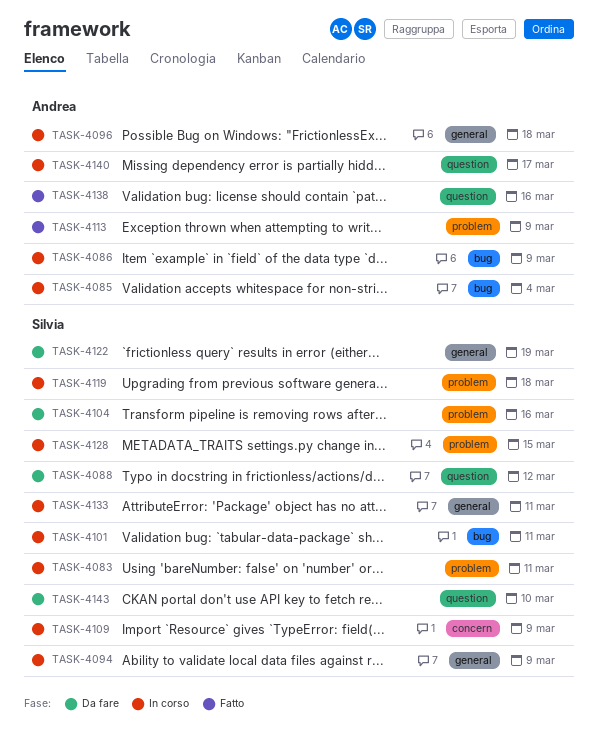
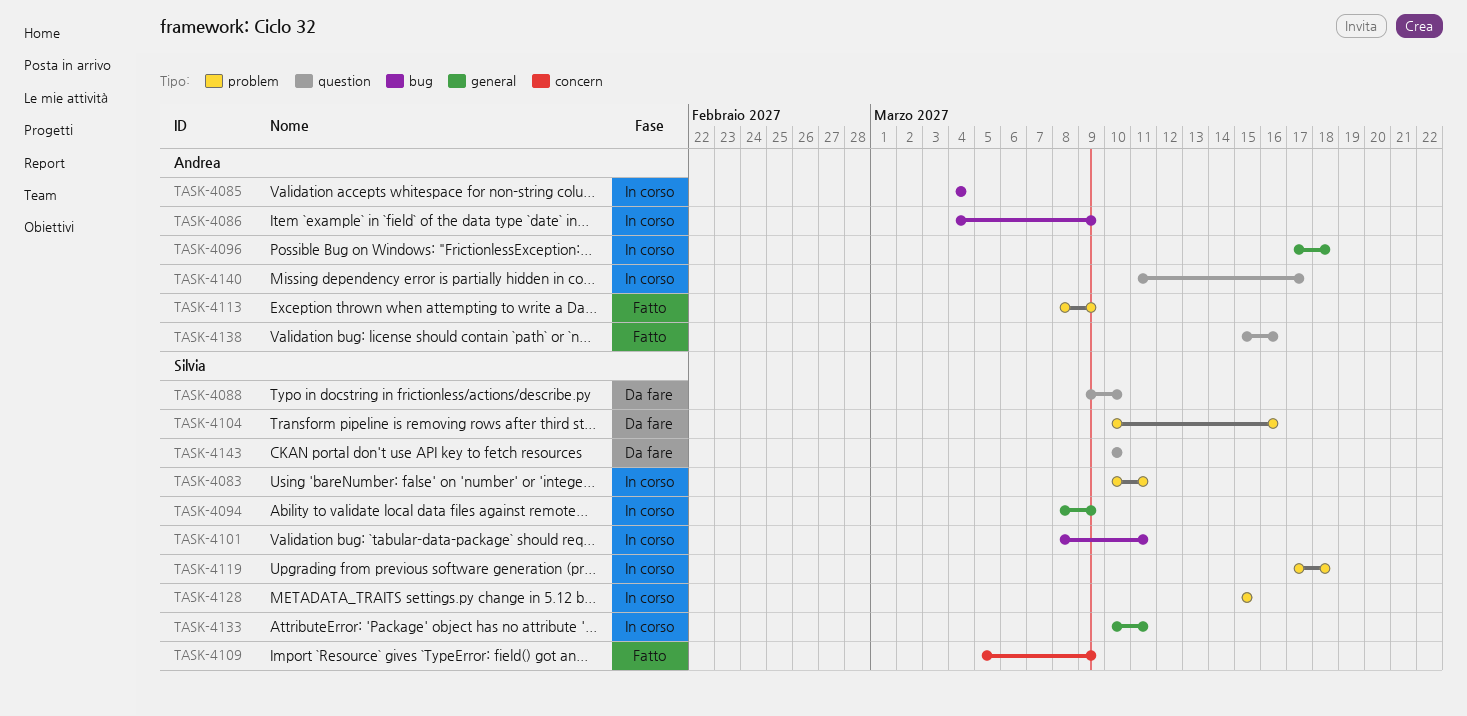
TASK-4088, due: Mar 12 -> Mar 10
TASK-4109, status: In corso -> Fatto
TASK-4122: present -> none

